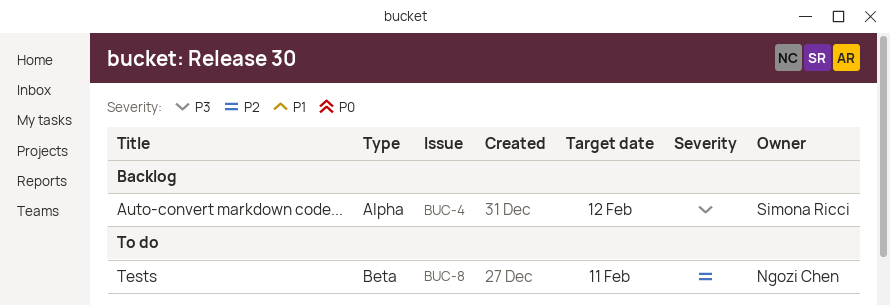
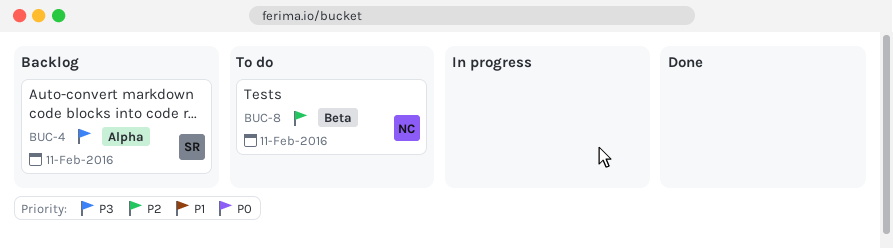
BUC-4, due: Feb 12 -> Feb 11

